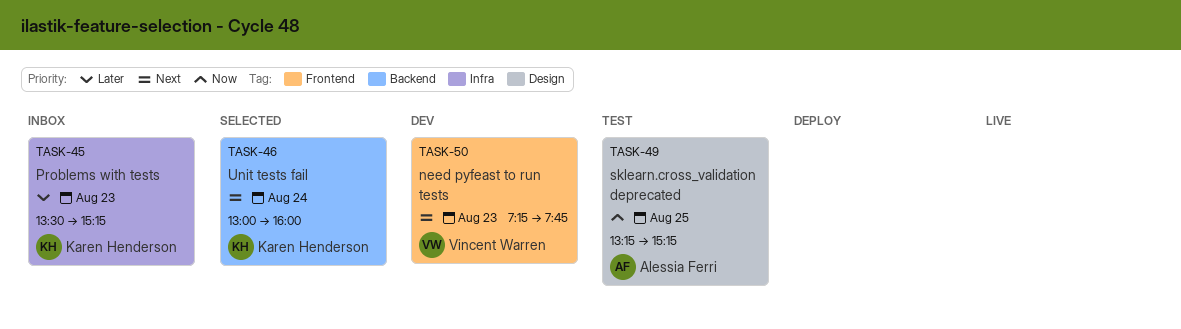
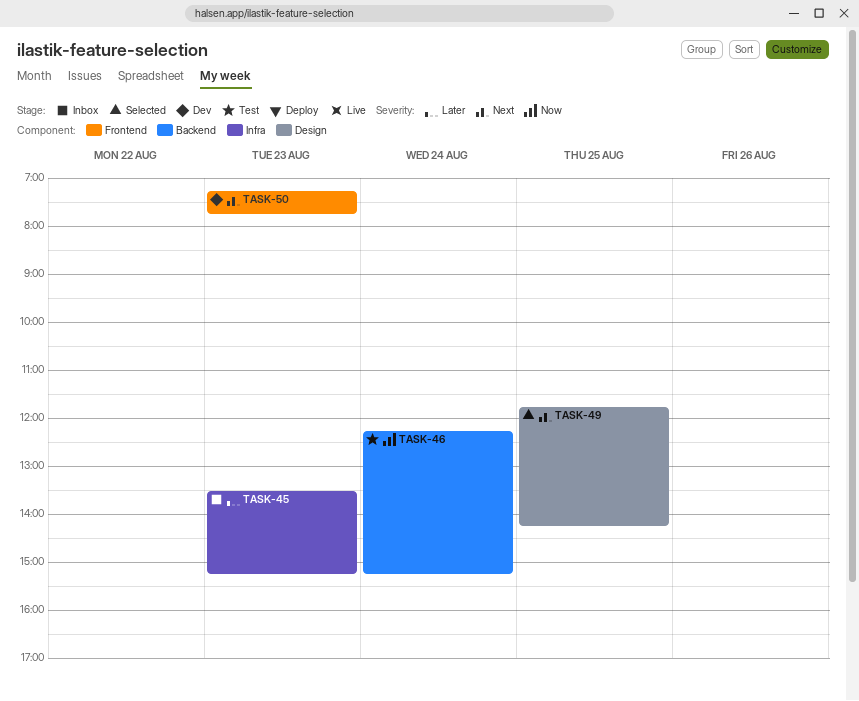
TASK-46, status: Selected -> Test
TASK-46, priority: Next -> Now
TASK-46, begins: 13:00 -> 12:15
TASK-46, ends: 16:00 -> 15:15
TASK-49, status: Test -> Selected
TASK-49, priority: Now -> Next
TASK-49, begins: 13:15 -> 11:45
TASK-49, ends: 15:15 -> 14:15

